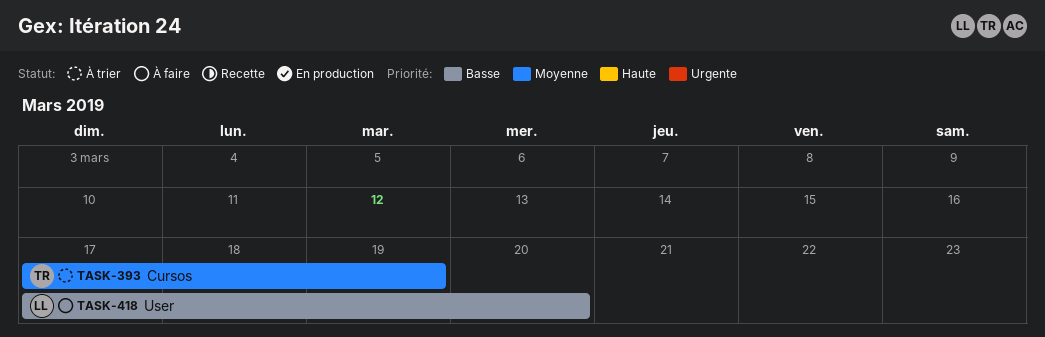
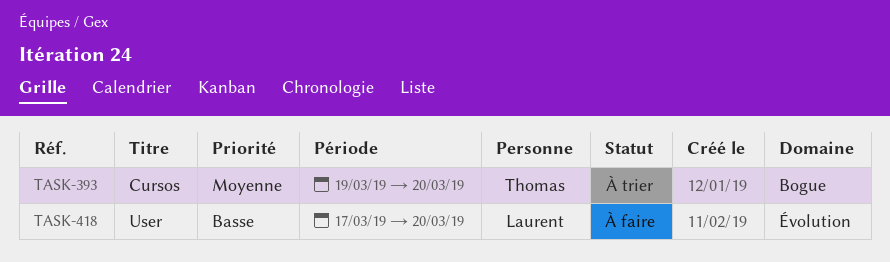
TASK-393, start: Mar 17 -> Mar 19
TASK-393, due: Mar 19 -> Mar 20

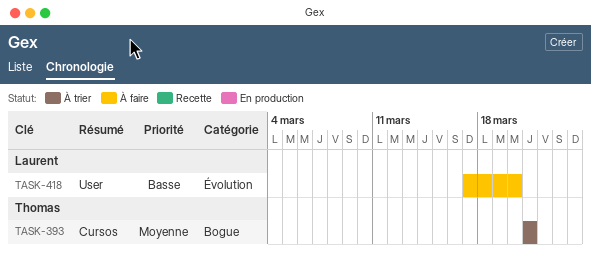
TASK-393, start: Mar 19 -> Mar 21
TASK-393, due: Mar 20 -> Mar 21

